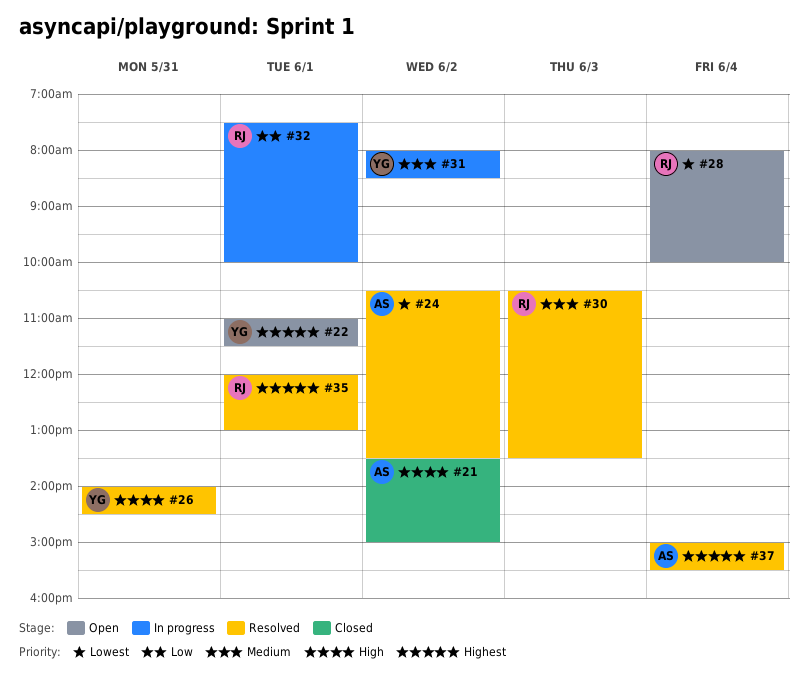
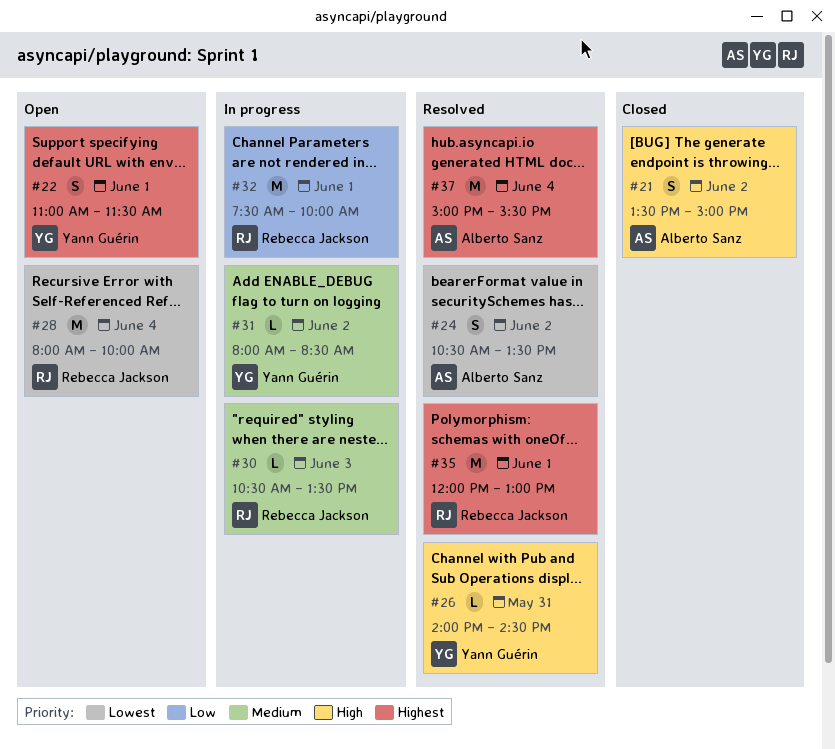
#30, status: Resolved -> In progress

